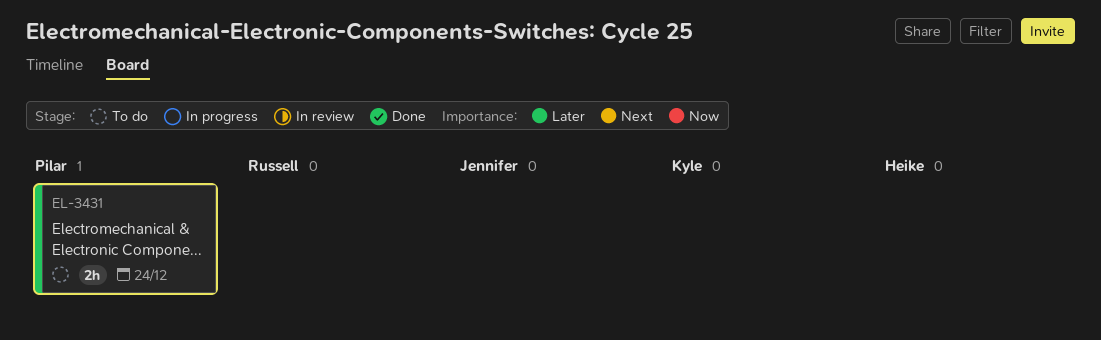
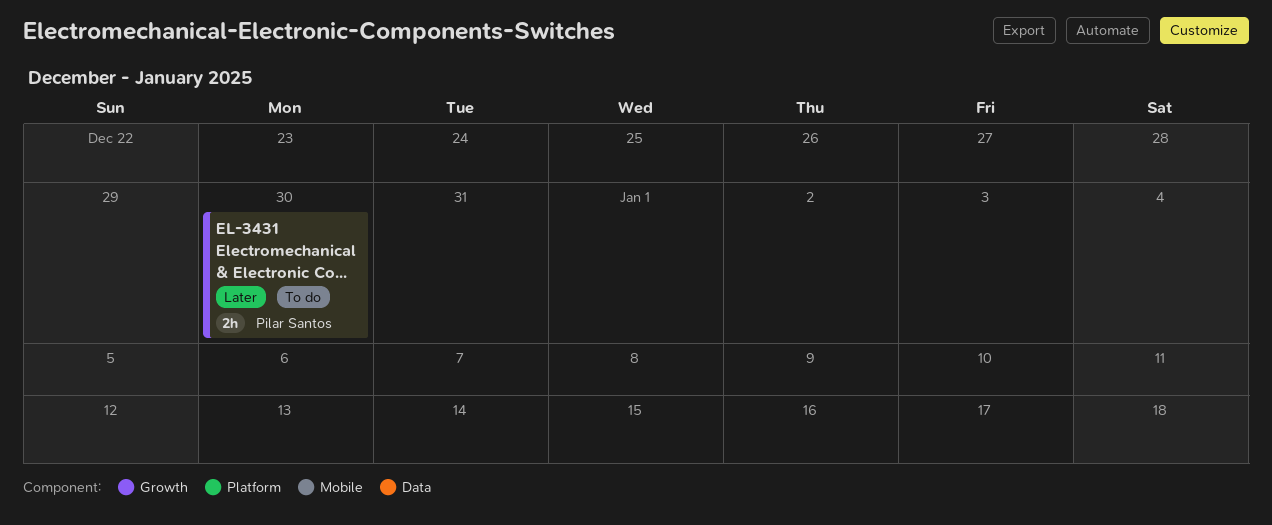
EL-3431, due: Dec 24 -> Dec 30

